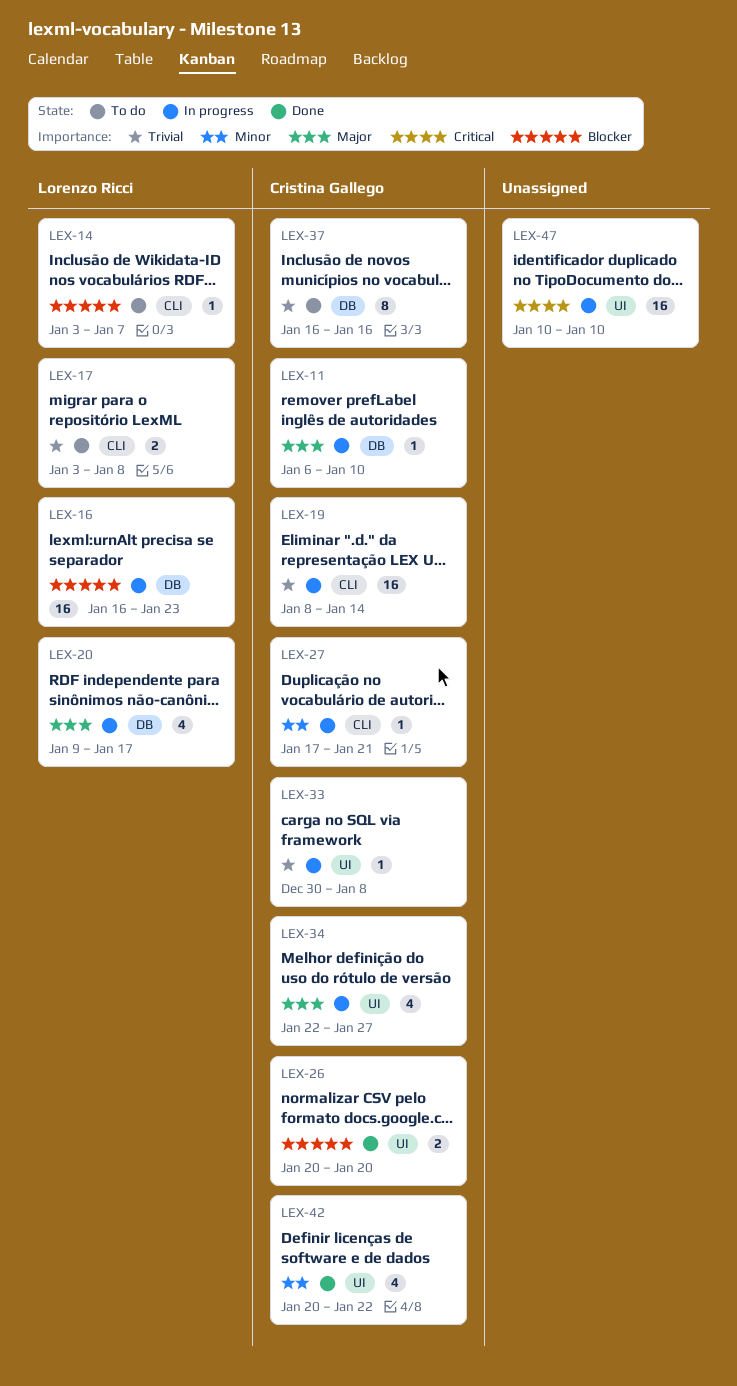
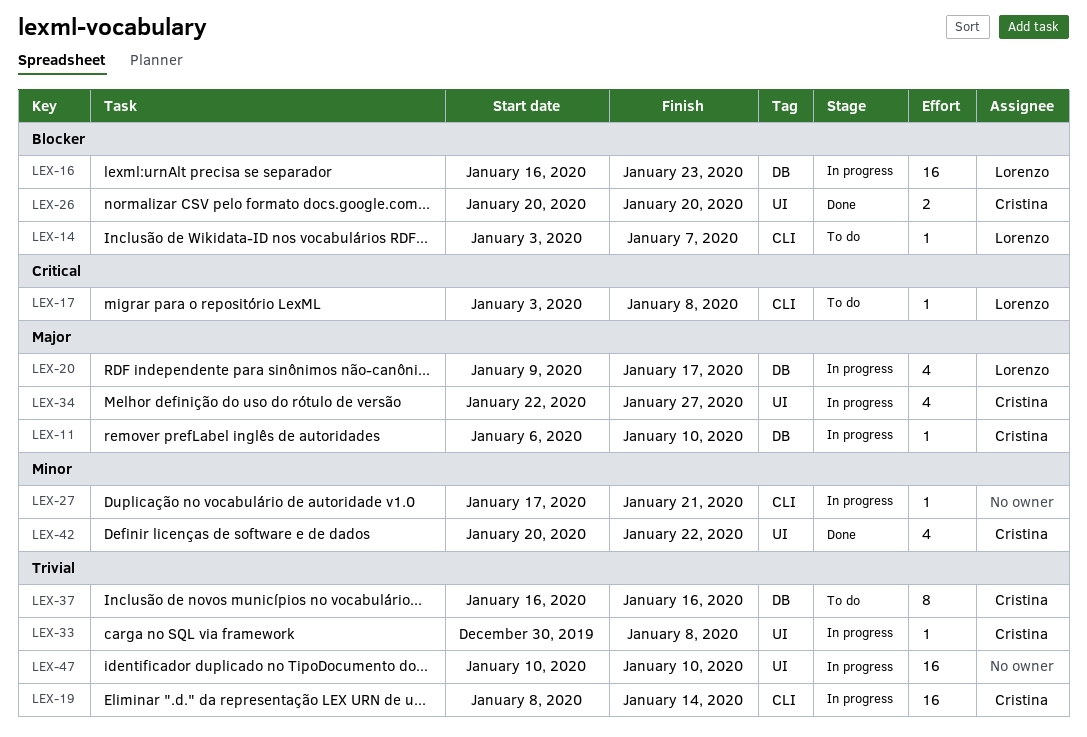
LEX-17, priority: Trivial -> Critical
LEX-17, estimate: 2 -> 1
LEX-27, owner: Cristina Gallego -> none
LEX-47, priority: Critical -> Trivial

